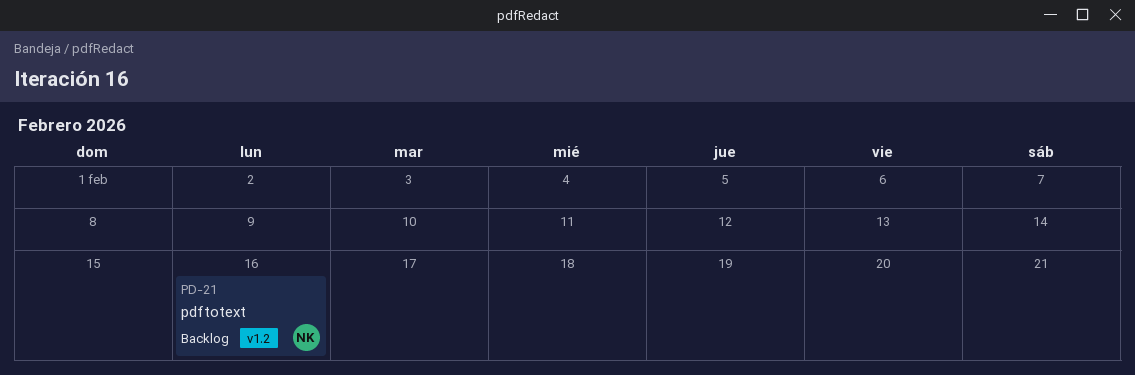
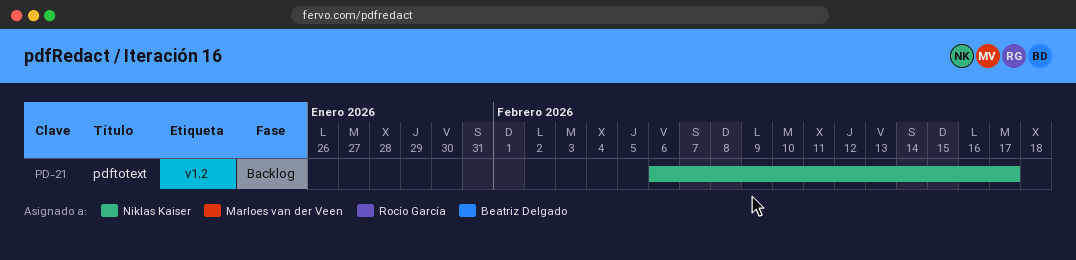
PD-21, due: Feb 16 -> Feb 17

